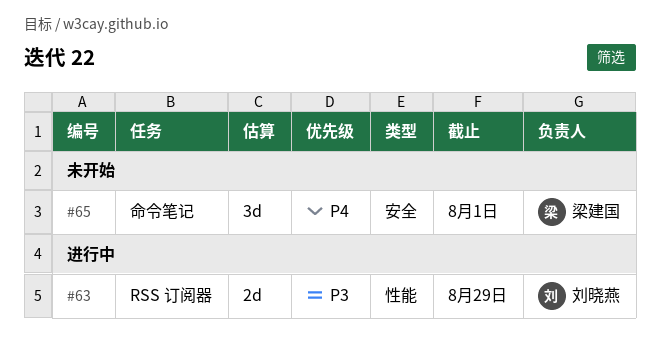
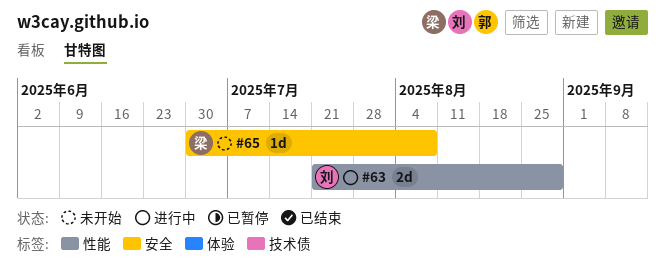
#65, estimate: 3d -> 1d
#65, due: Aug 1 -> Aug 8

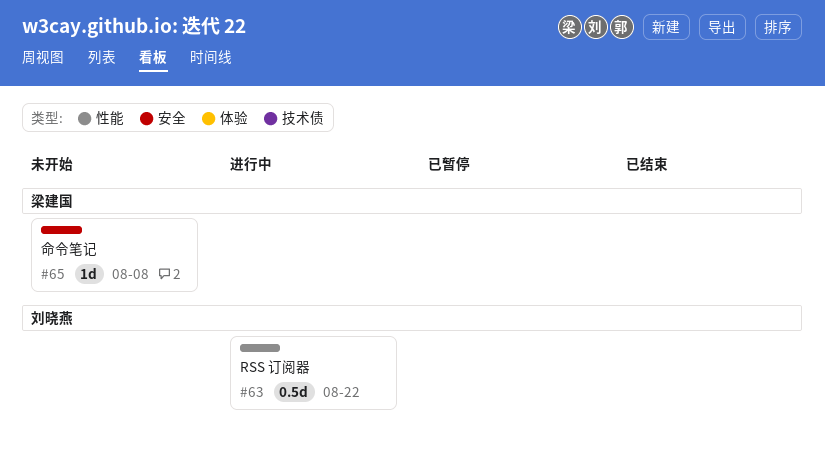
#63, estimate: 2d -> 0.5d
#63, due: Aug 29 -> Aug 22

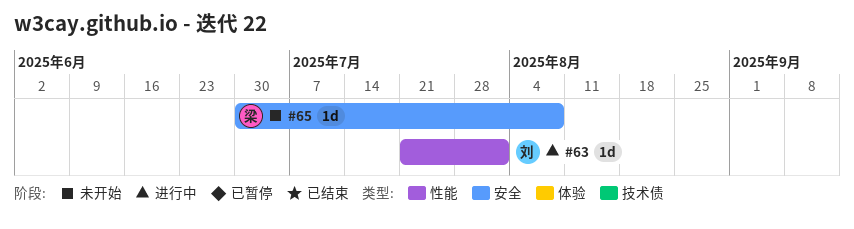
#63, estimate: 0.5d -> 1d
#63, due: Aug 22 -> Aug 1

